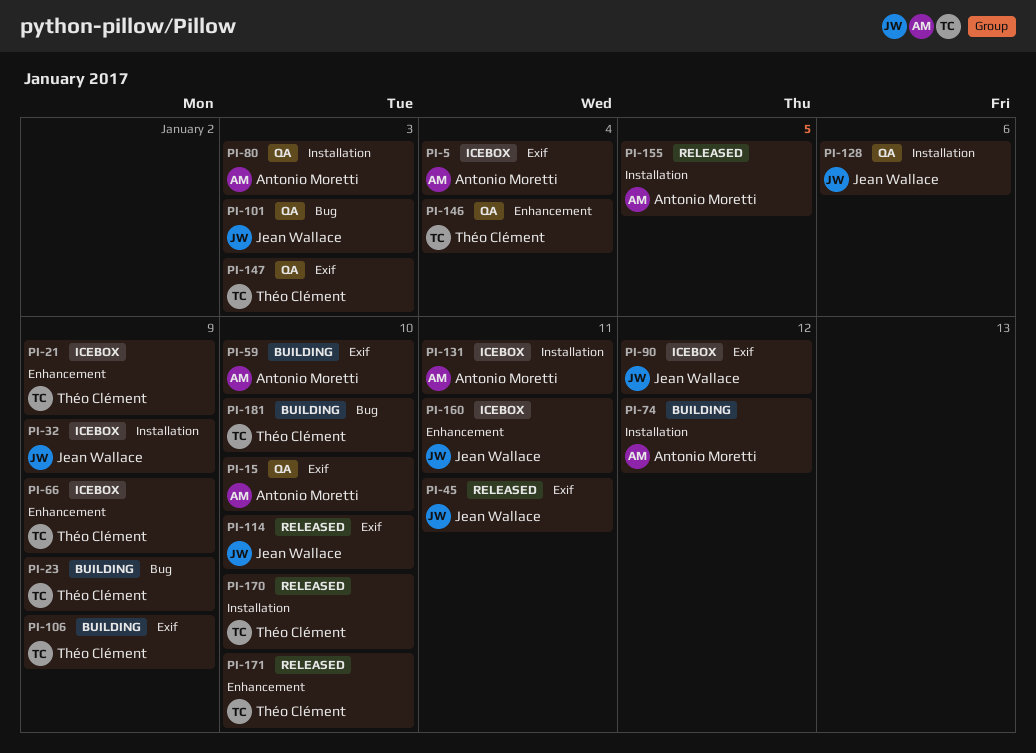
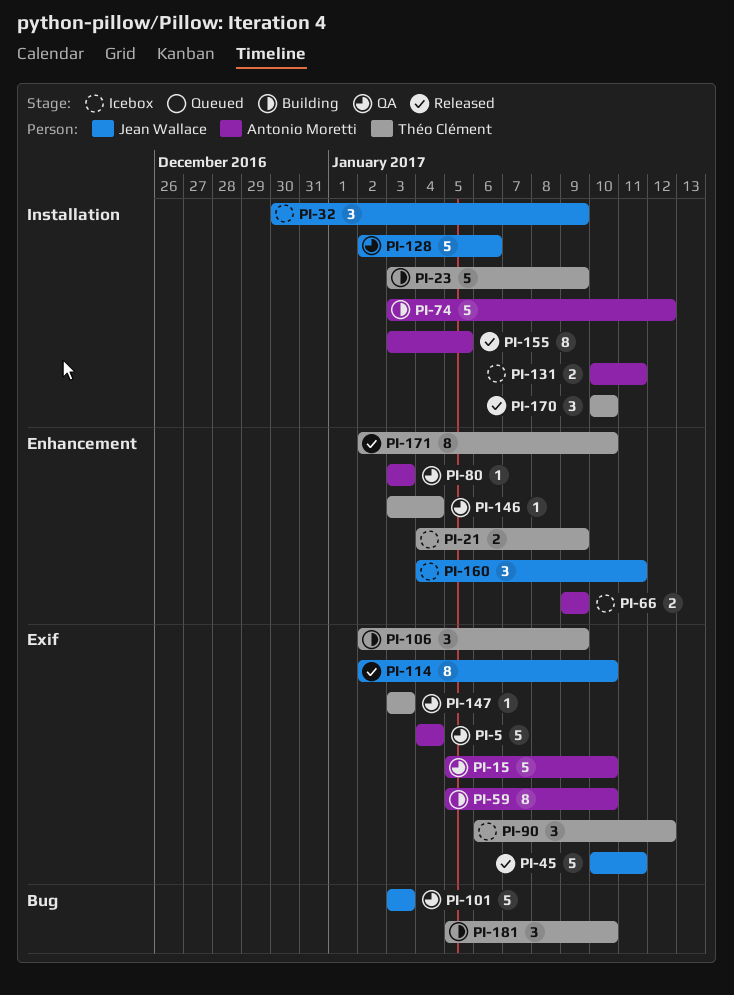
PI-5, status: Icebox -> QA
PI-23, label: Bug -> Installation
PI-66, owner: Théo Clément -> Antonio Moretti
PI-80, label: Installation -> Enhancement
PI-90, owner: Jean Wallace -> Théo Clément

